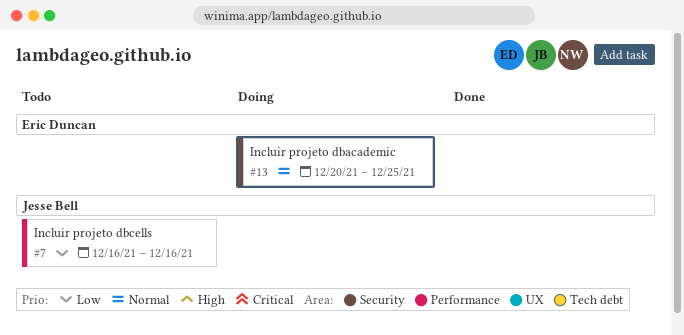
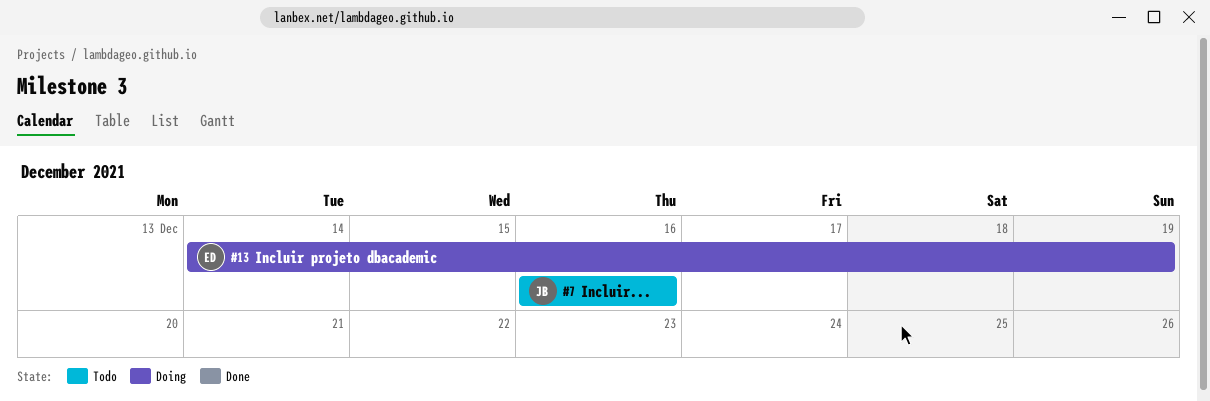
#13, start: Dec 20 -> Dec 14
#13, due: Dec 25 -> Dec 19

